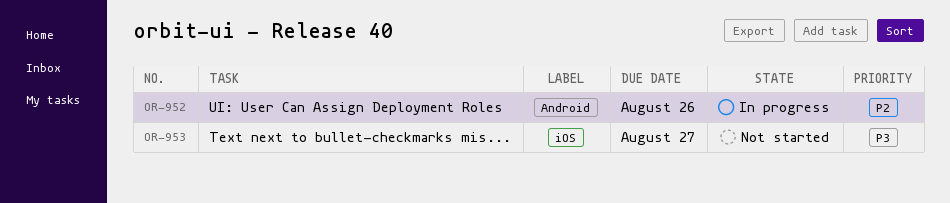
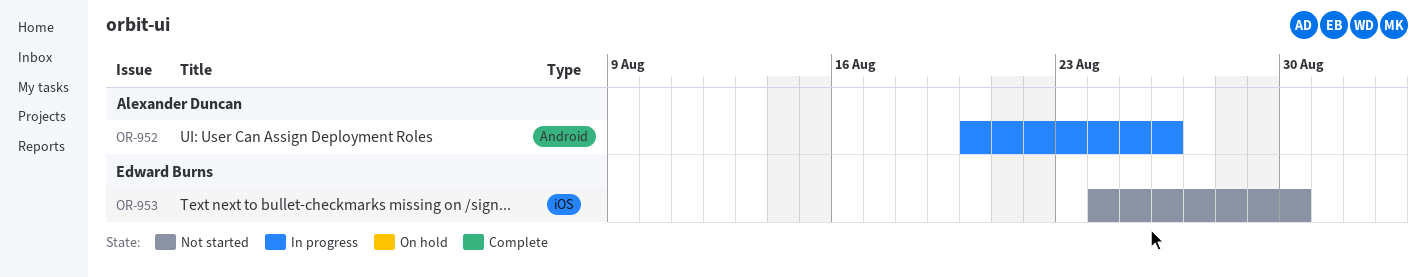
OR-953, due: Aug 27 -> Aug 30

